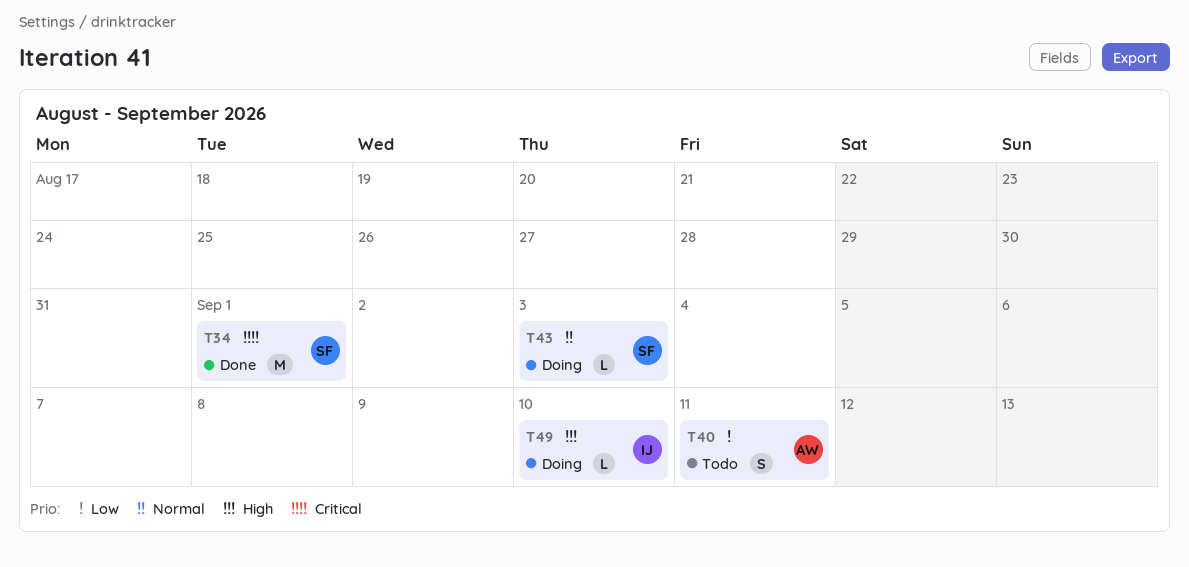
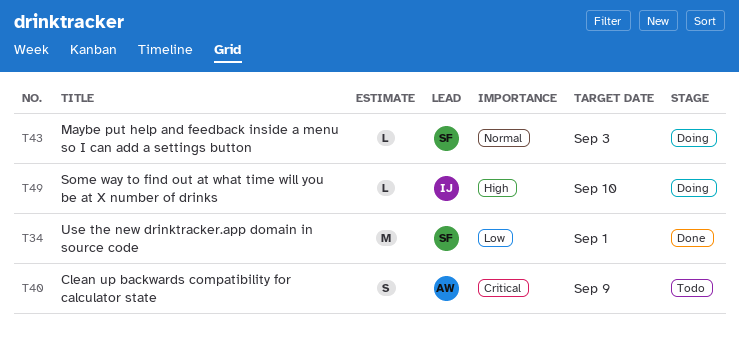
T34, priority: Critical -> Low
T40, priority: Low -> Critical
T40, due: Sep 11 -> Sep 9

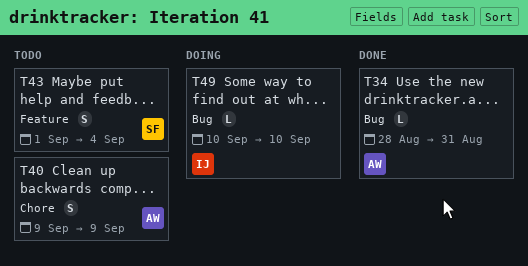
T34, owner: SF -> AW
T34, estimate: M -> L
T34, due: Sep 1 -> Aug 31
T43, status: Doing -> Todo
T43, estimate: L -> S
T43, due: Sep 3 -> Sep 4

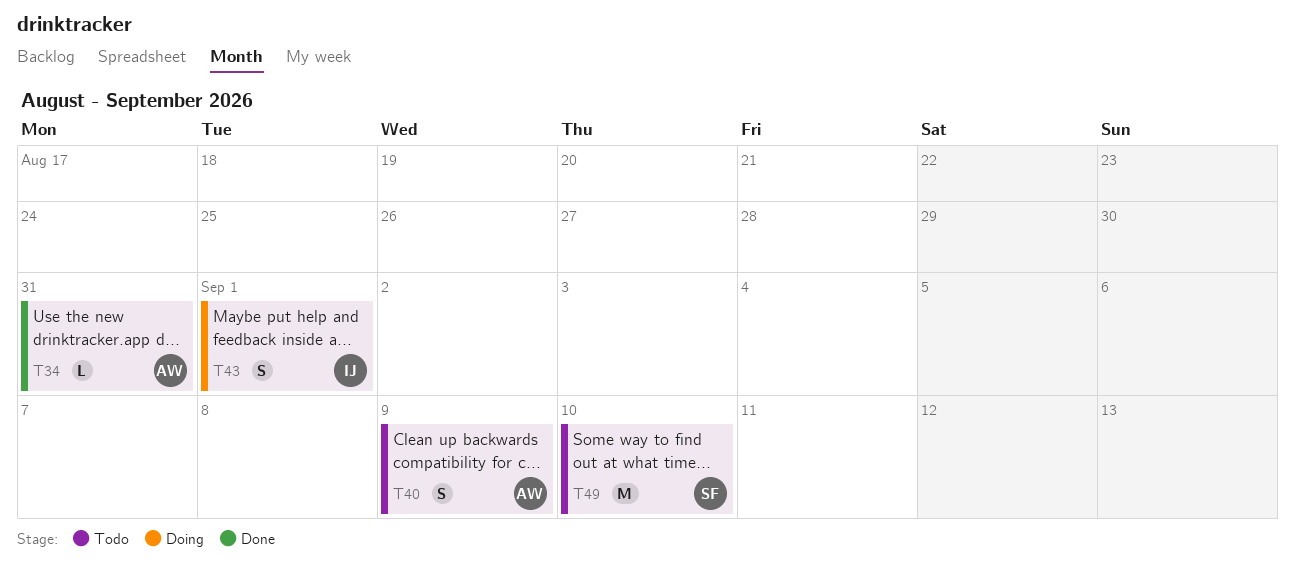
T43, status: Todo -> Doing
T43, owner: SF -> IJ
T43, due: Sep 4 -> Sep 1
T49, status: Doing -> Todo
T49, owner: IJ -> SF
T49, estimate: L -> M

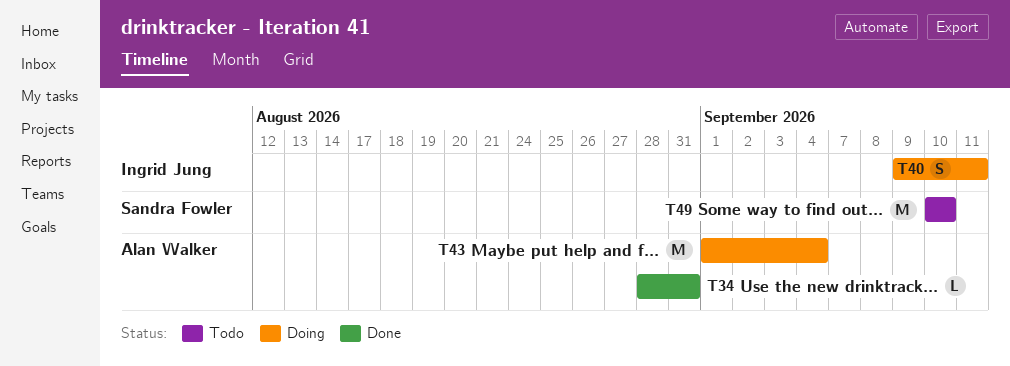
T40, status: Todo -> Doing
T40, owner: Alan Walker -> Ingrid Jung
T40, due: Sep 9 -> Sep 11
T43, owner: Ingrid Jung -> Alan Walker
T43, estimate: S -> M
T43, due: Sep 1 -> Sep 4

